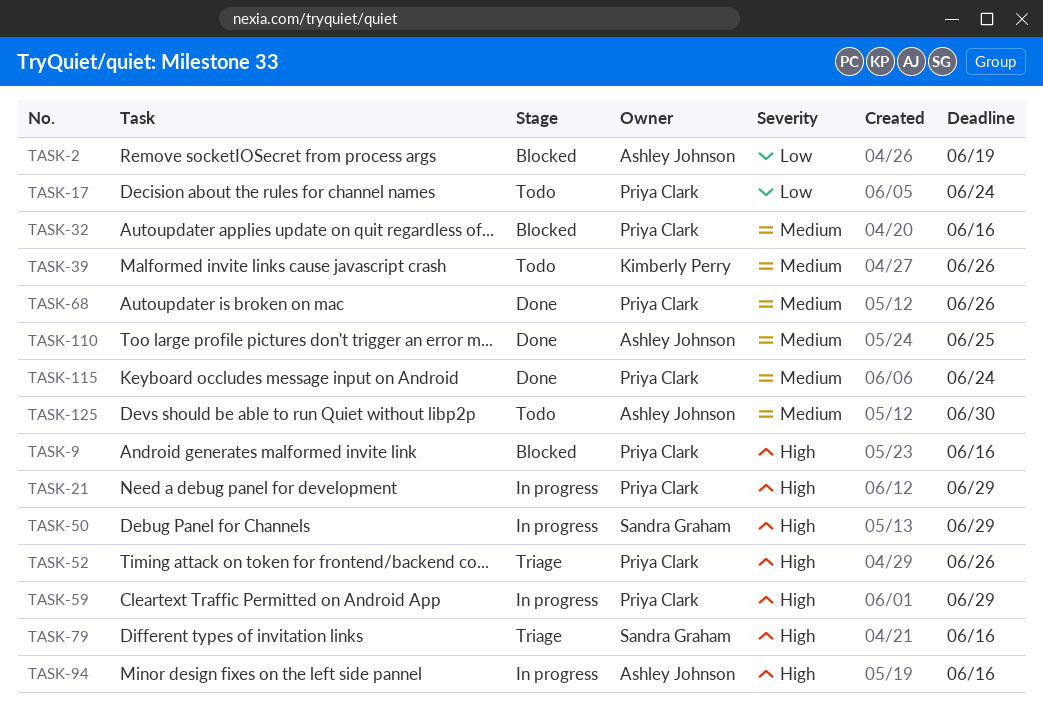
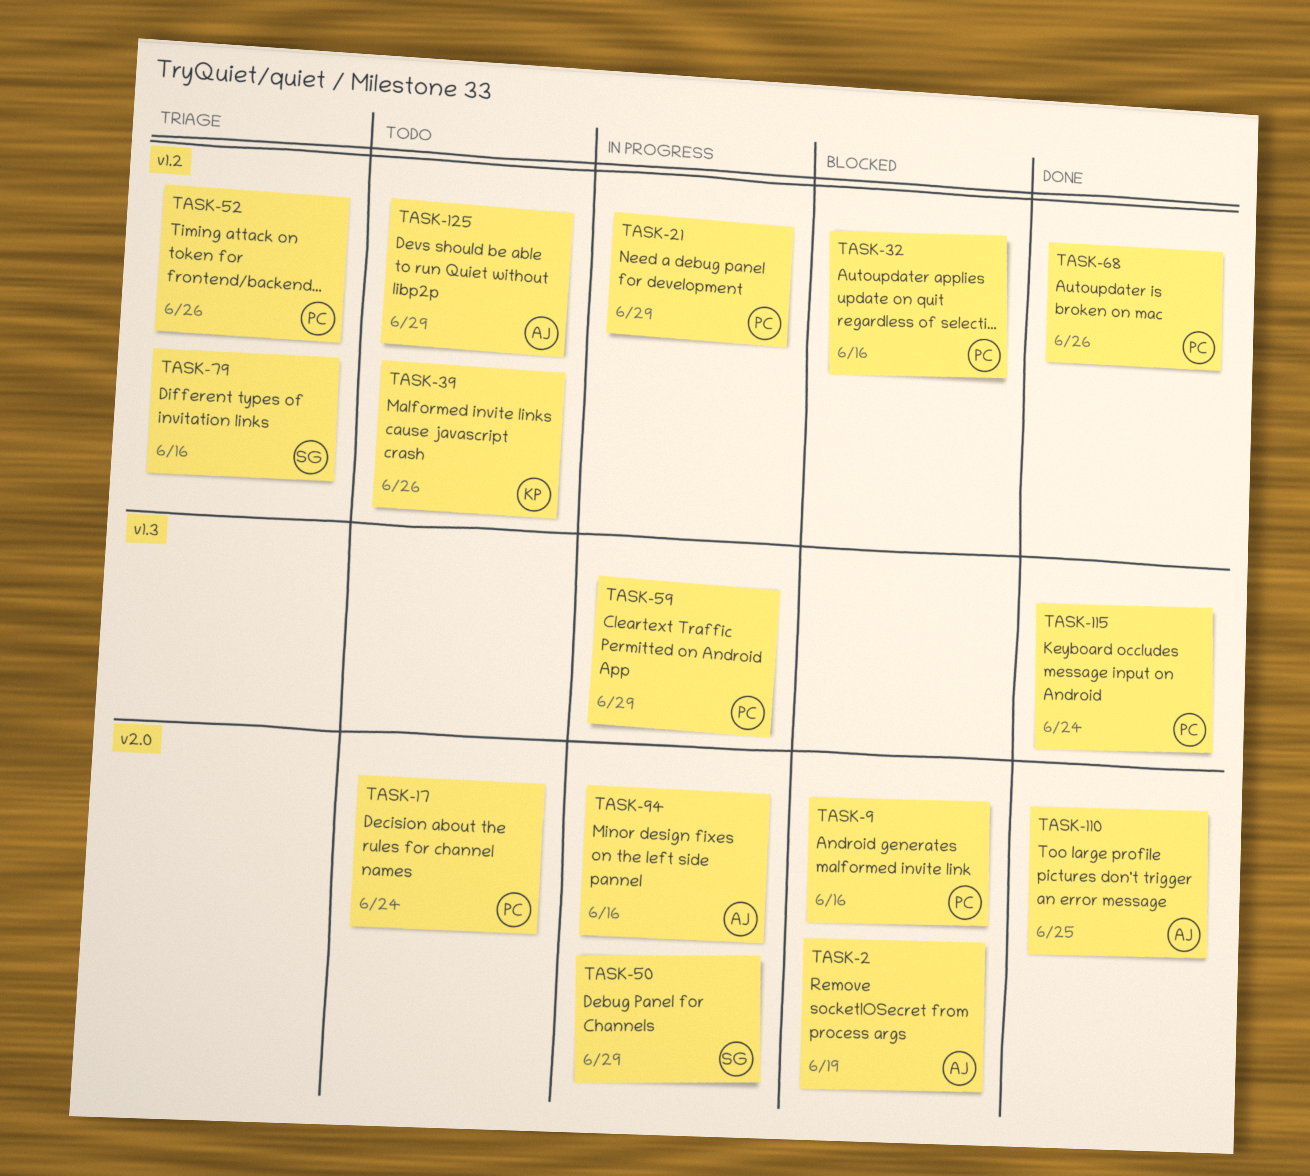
TASK-125, due: Jun 30 -> Jun 29

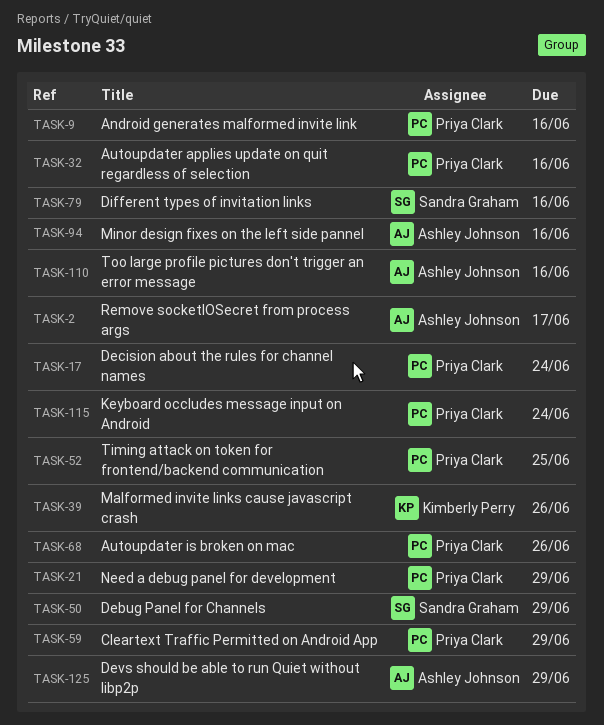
TASK-2, due: Jun 19 -> Jun 17
TASK-52, due: Jun 26 -> Jun 25
TASK-110, due: Jun 25 -> Jun 16

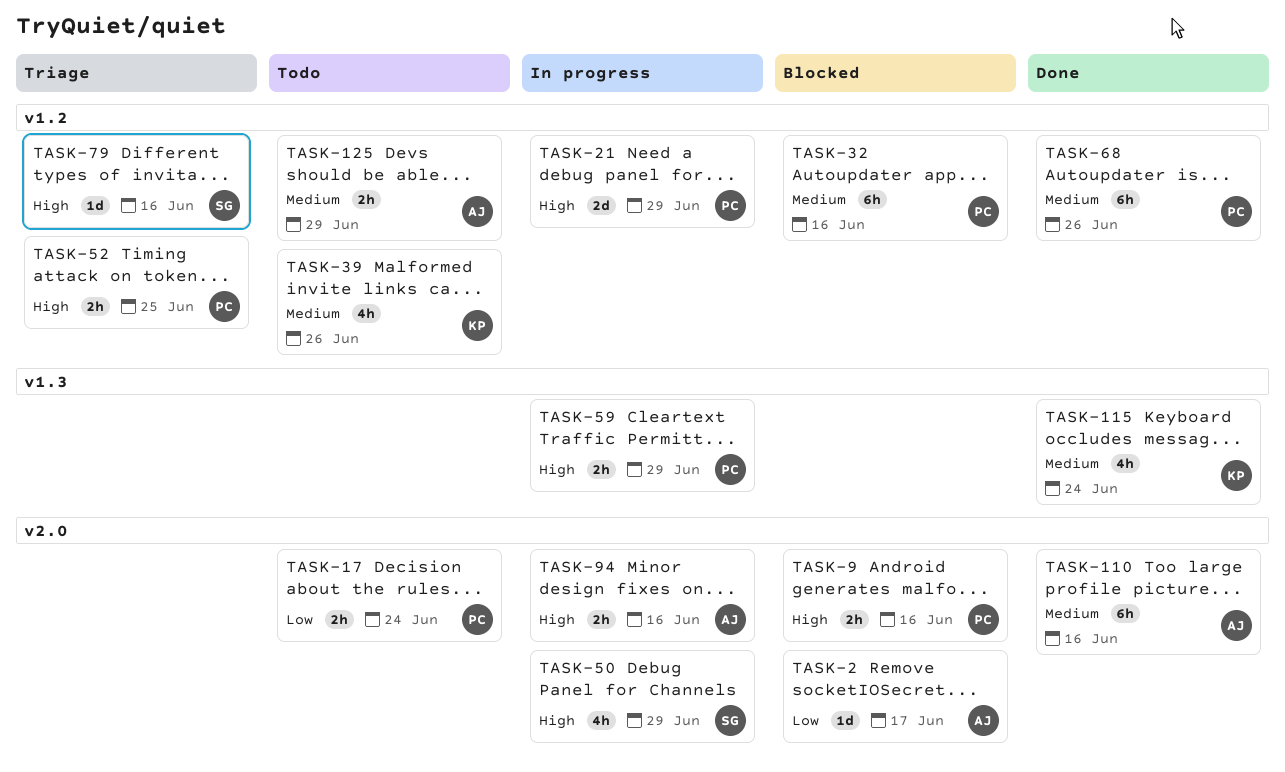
TASK-115, owner: Priya Clark -> Kimberly Perry

